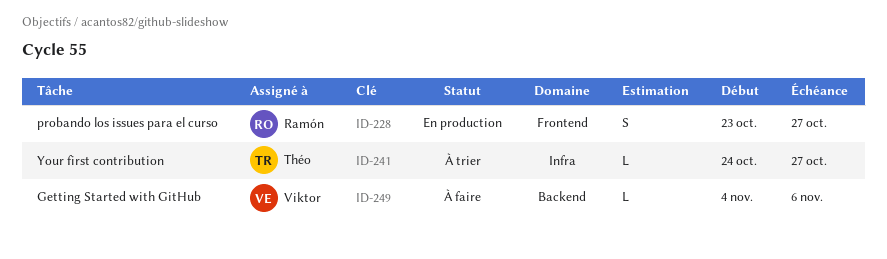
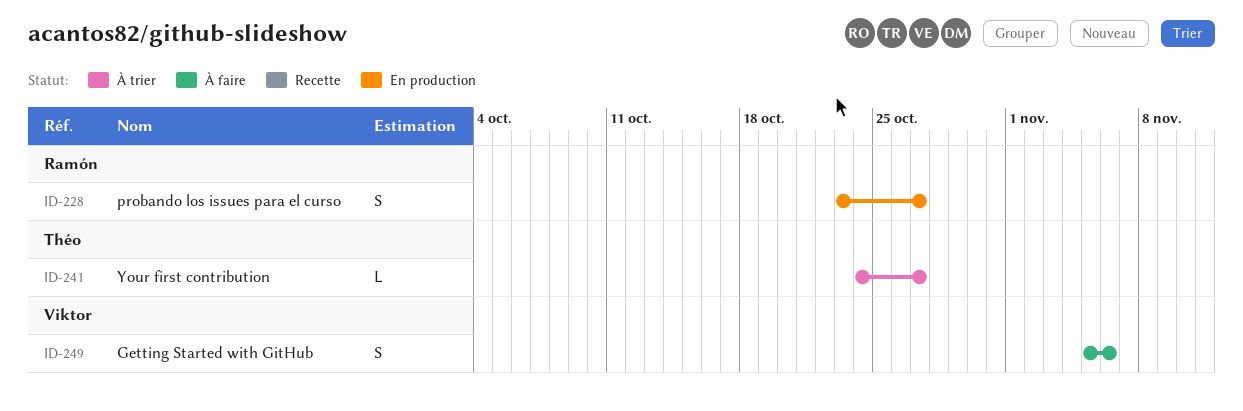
ID-249, estimate: L -> S
ID-249, start: Nov 4 -> Nov 5

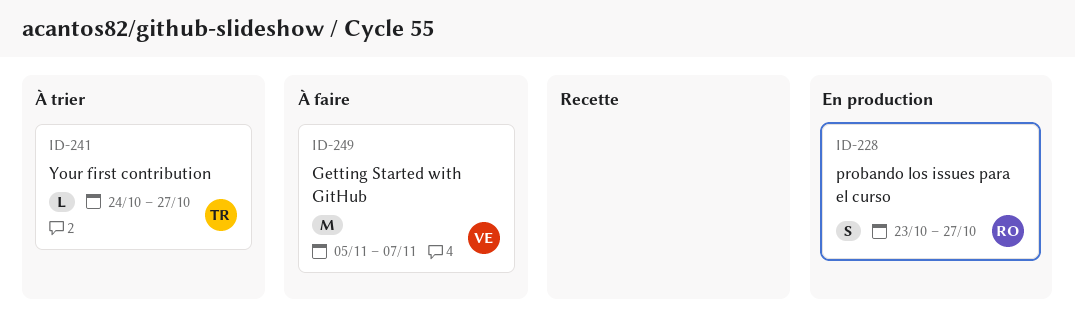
ID-249, estimate: S -> M
ID-249, due: Nov 6 -> Nov 7

